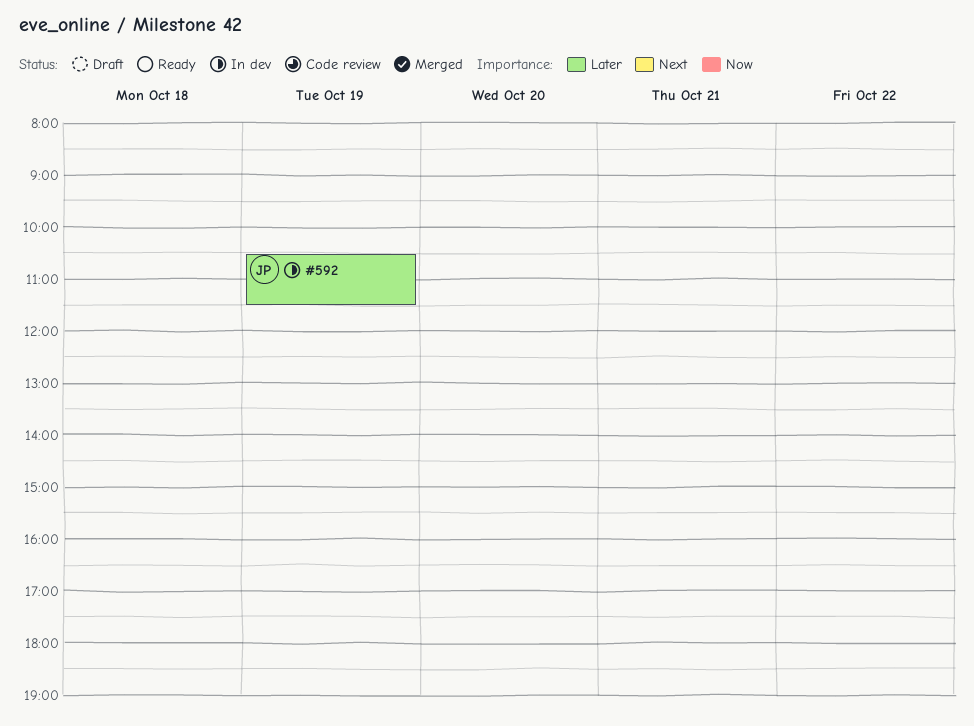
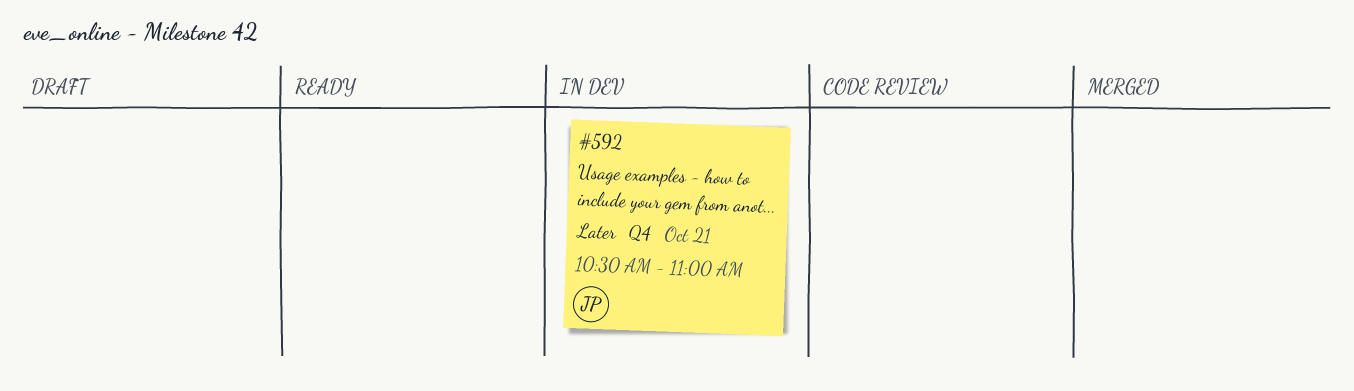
#592, day: Oct 19 -> Oct 21
#592, ends: 11:30 -> 11:00

